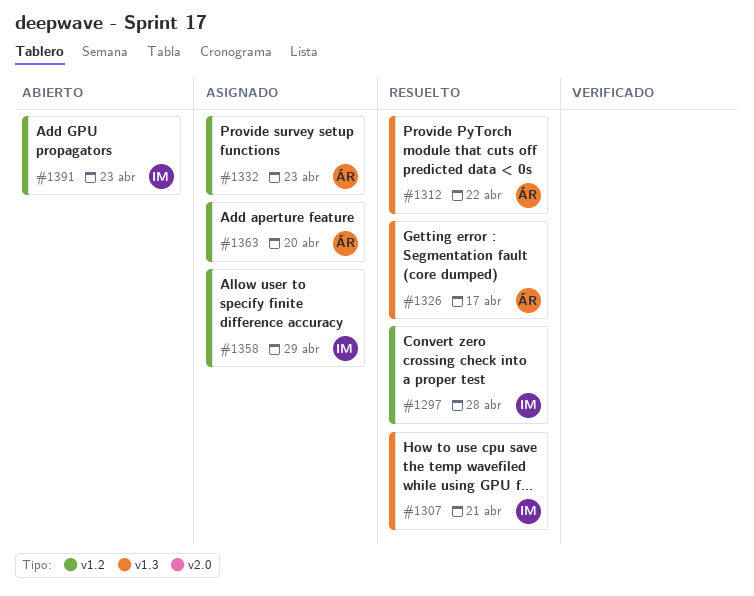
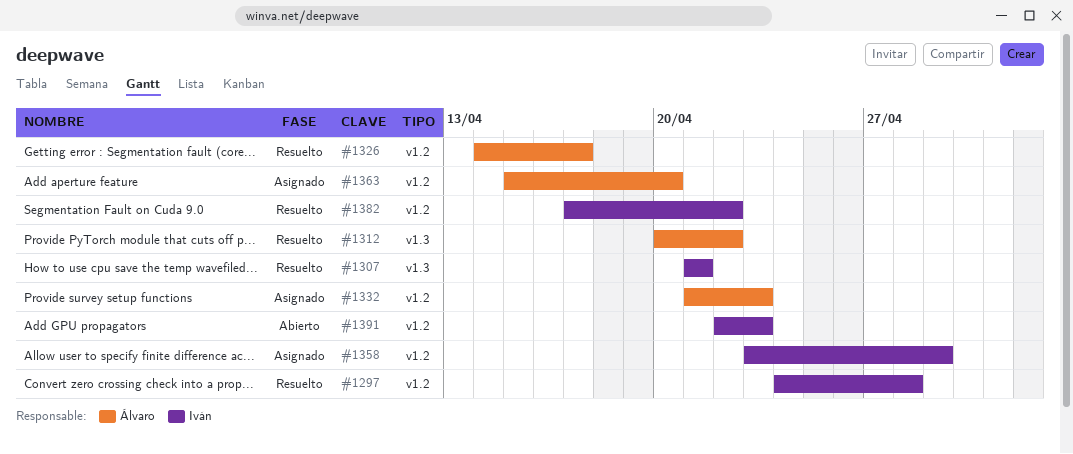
#1326, label: v1.3 -> v1.2
#1382: none -> present

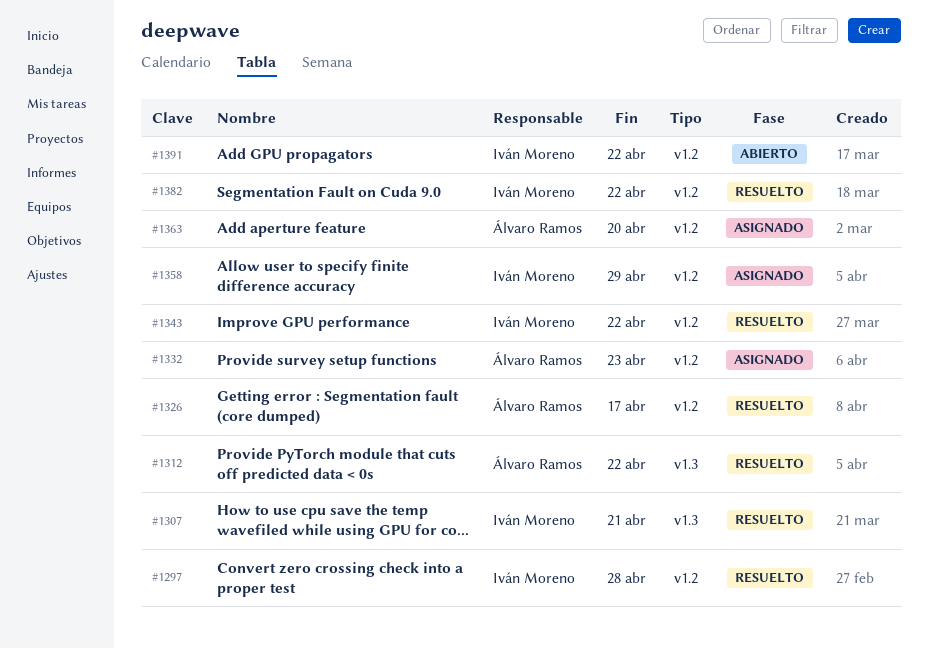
#1343: none -> present
#1391, due: Apr 23 -> Apr 22

